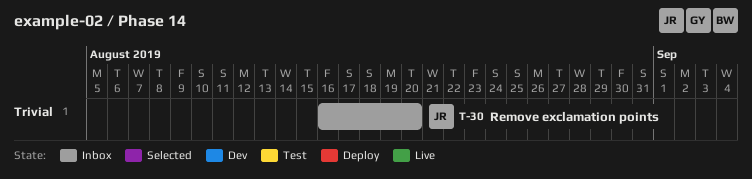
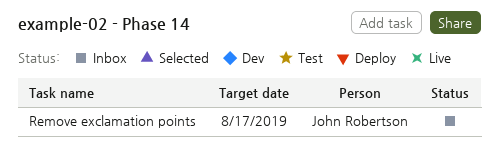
Remove exclamation points, due: Aug 20 -> Aug 17

